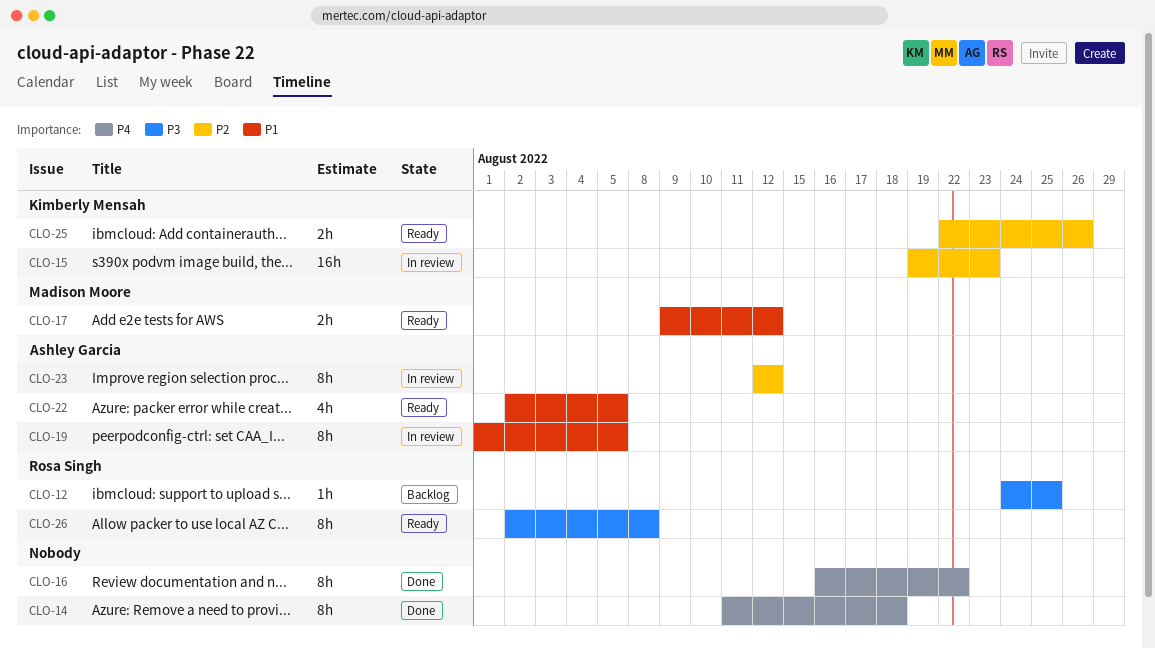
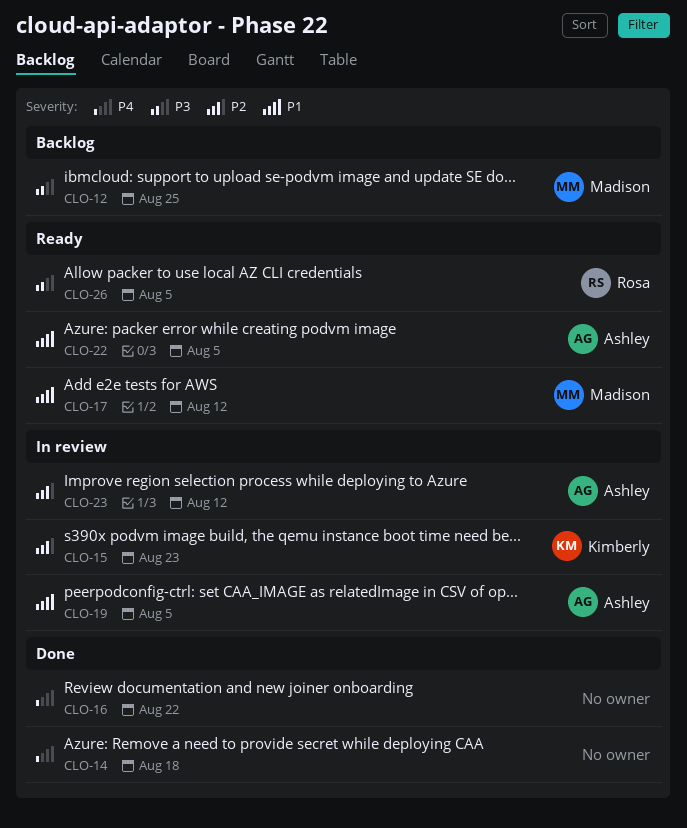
CLO-12, owner: Rosa Singh -> Madison Moore
CLO-25: present -> none
CLO-26, due: Aug 8 -> Aug 5

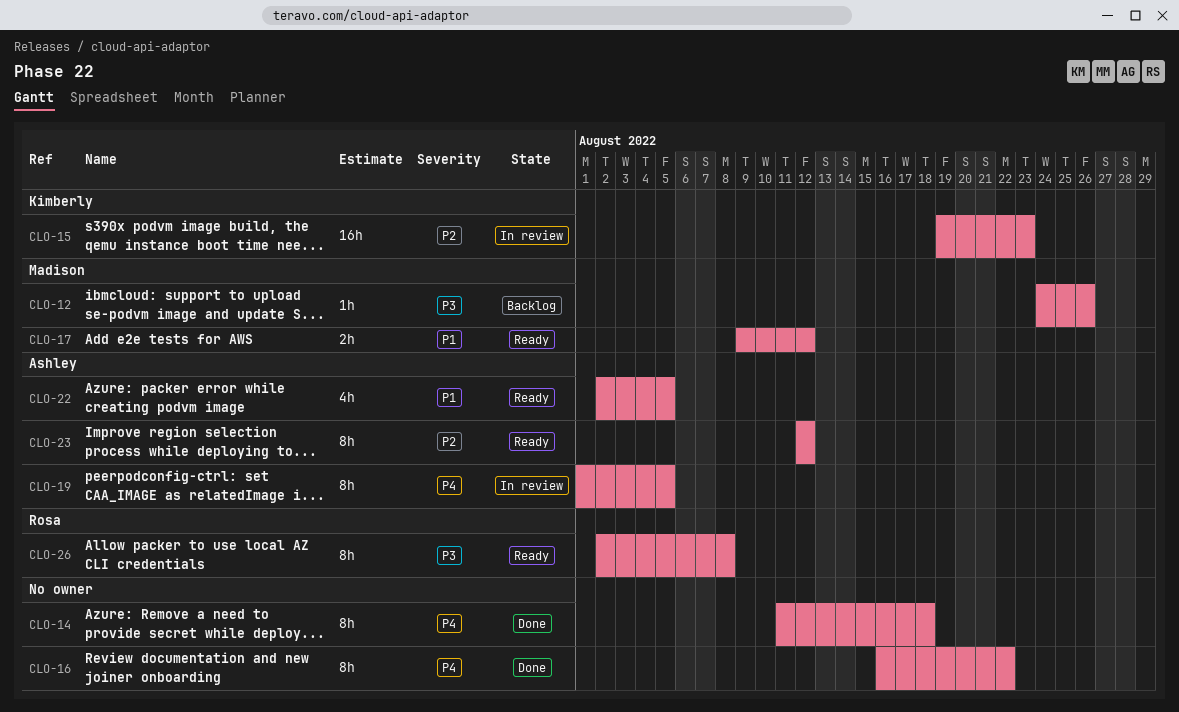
CLO-12, due: Aug 25 -> Aug 26
CLO-19, priority: P1 -> P4
CLO-23, status: In review -> Ready
CLO-26, due: Aug 5 -> Aug 8

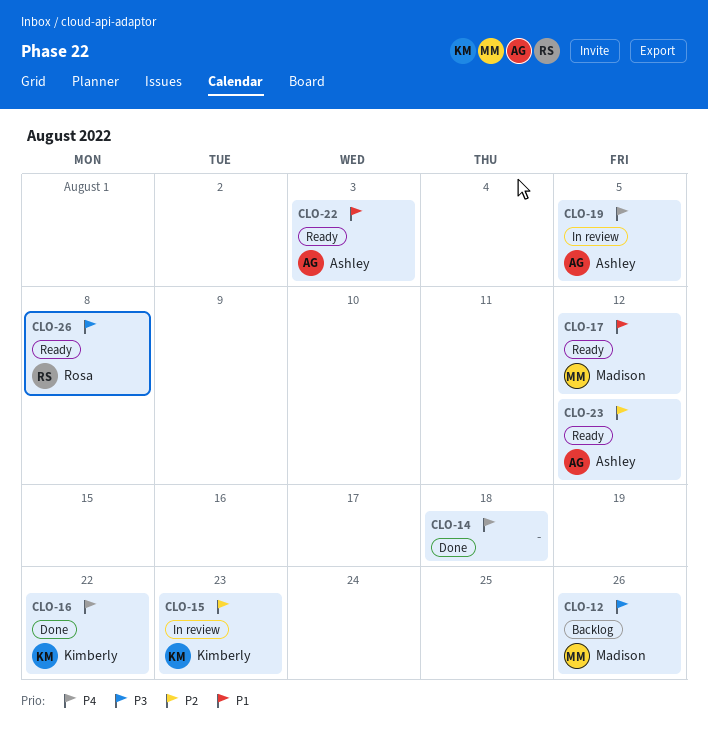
CLO-16, owner: none -> Kimberly
CLO-22, due: Aug 5 -> Aug 3

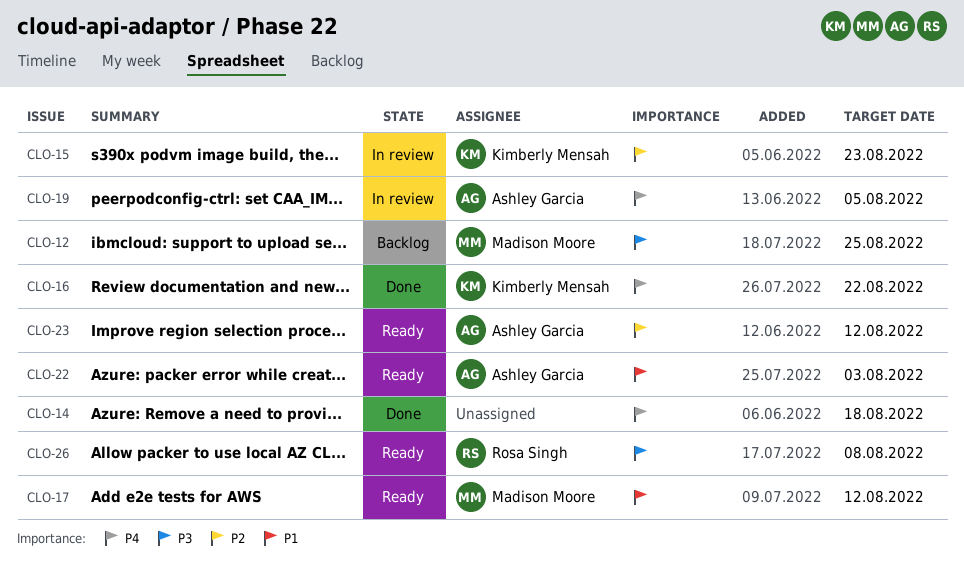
CLO-12, due: Aug 26 -> Aug 25

